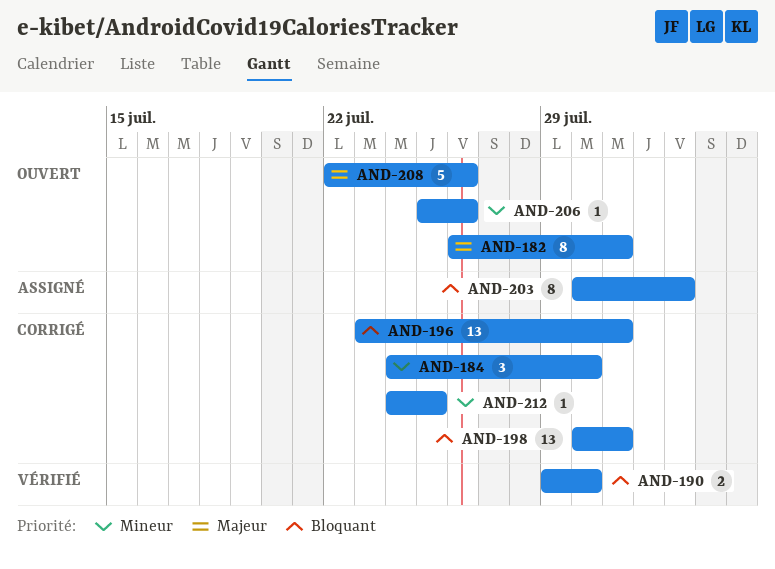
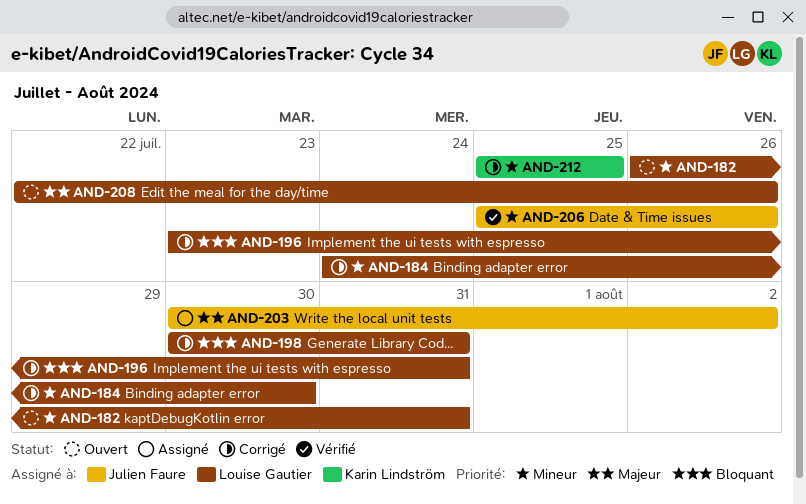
AND-182, priority: Majeur -> Mineur
AND-190: present -> none
AND-203, priority: Bloquant -> Majeur
AND-206, status: Ouvert -> Vérifié
AND-212, start: Jul 24 -> Jul 25

